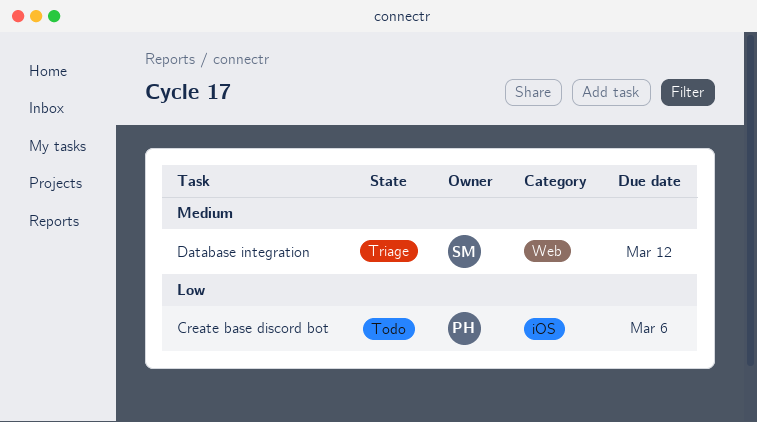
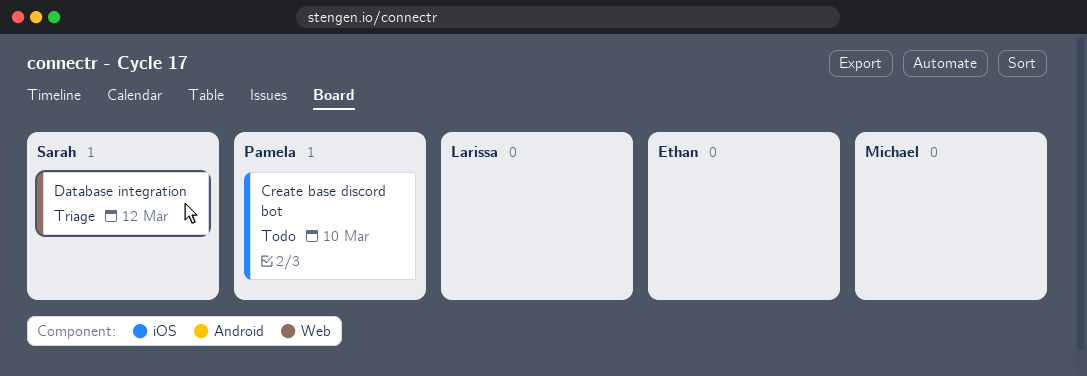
Create base discord bot, due: Mar 6 -> Mar 10

